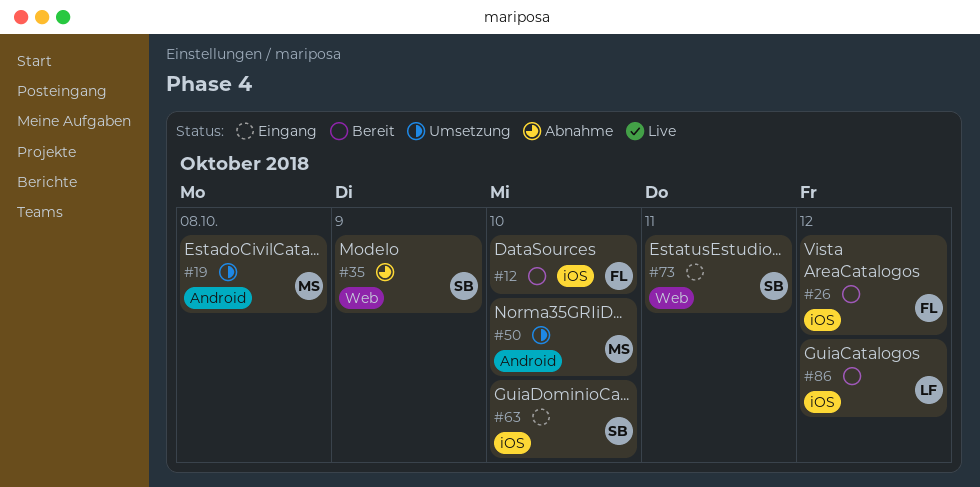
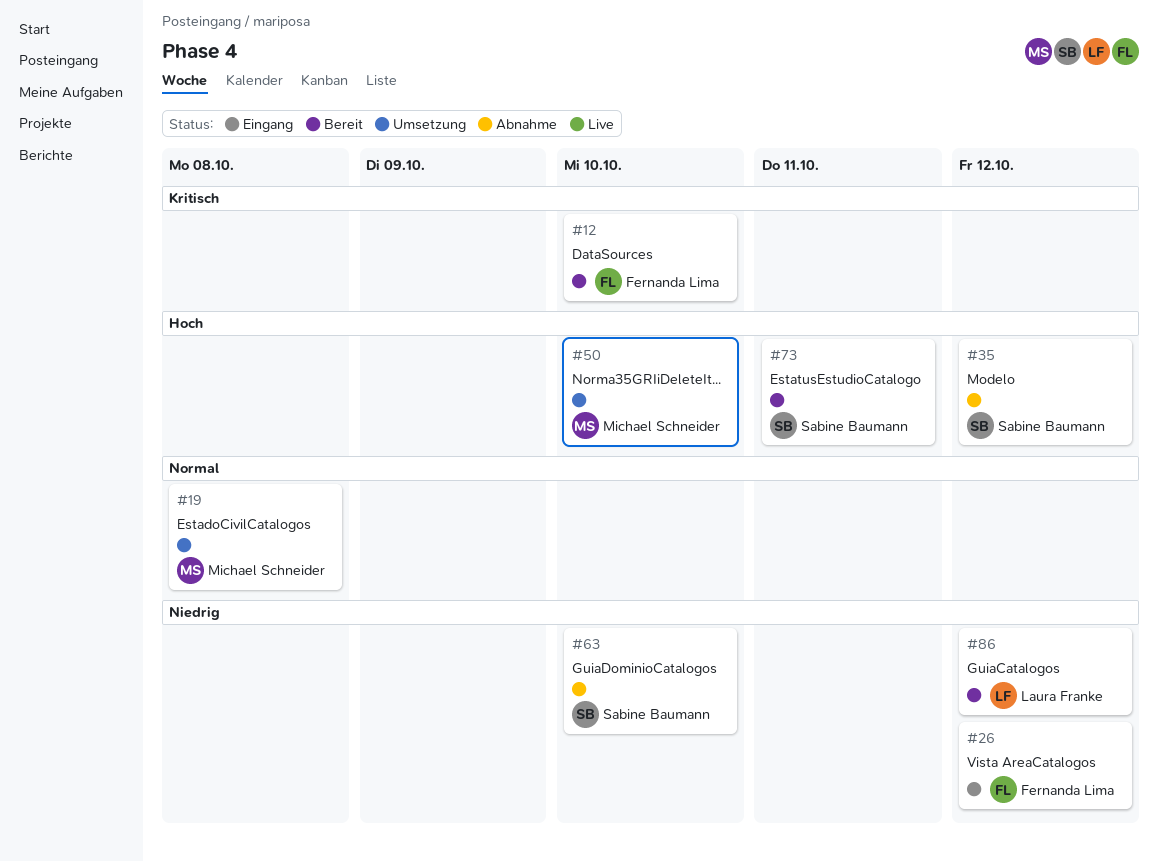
#26, status: Bereit -> Eingang
#35, due: Oct 9 -> Oct 12
#63, status: Eingang -> Abnahme
#73, status: Eingang -> Bereit

